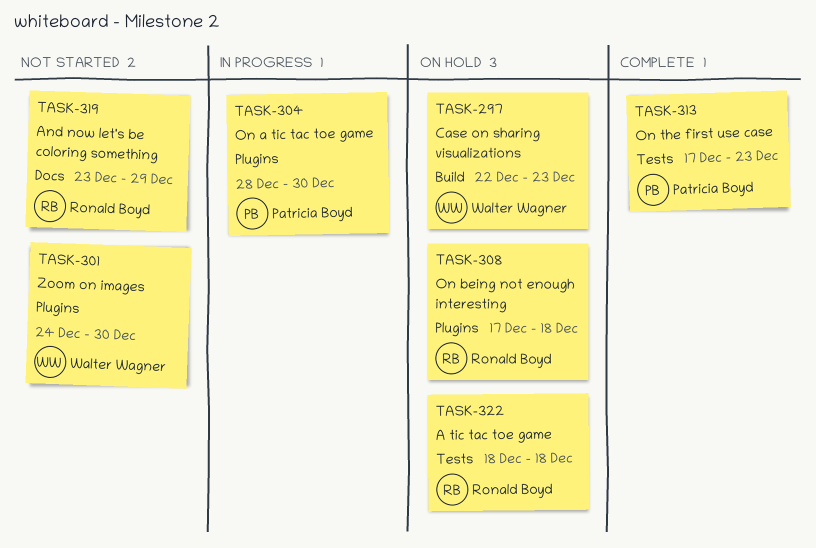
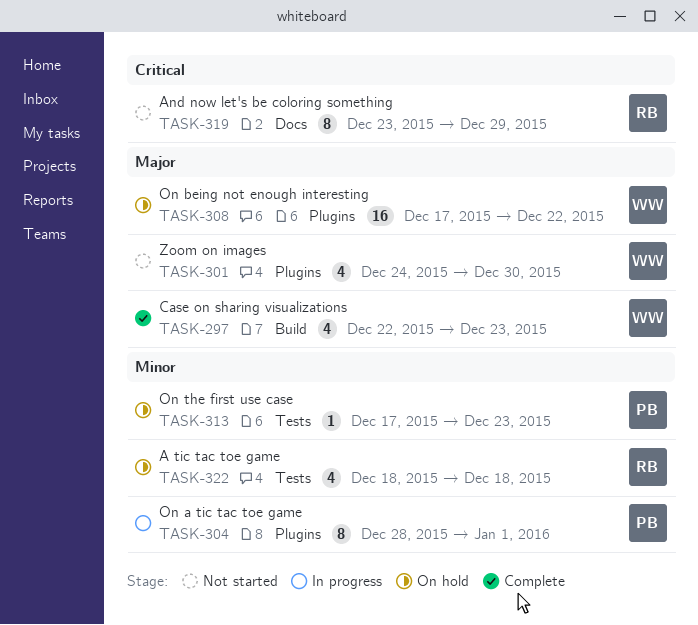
TASK-297, status: On hold -> Complete
TASK-304, due: Dec 30 -> Jan 1
TASK-308, owner: Ronald Boyd -> Walter Wagner
TASK-308, due: Dec 18 -> Dec 22
TASK-313, status: Complete -> On hold

